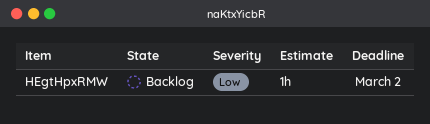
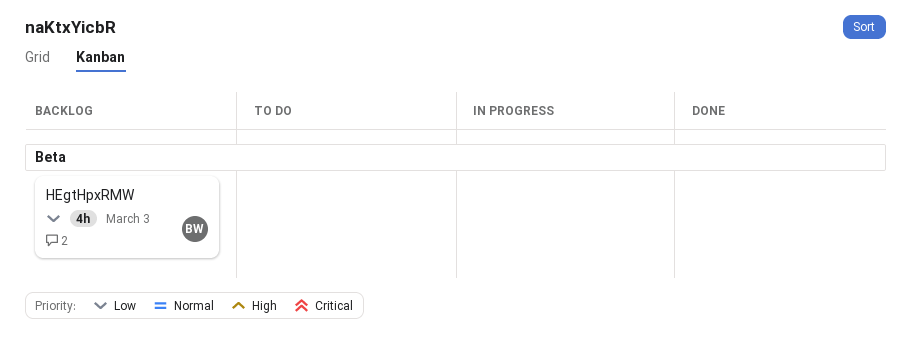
HEgtHpxRMW, estimate: 1h -> 4h
HEgtHpxRMW, due: Mar 2 -> Mar 3

